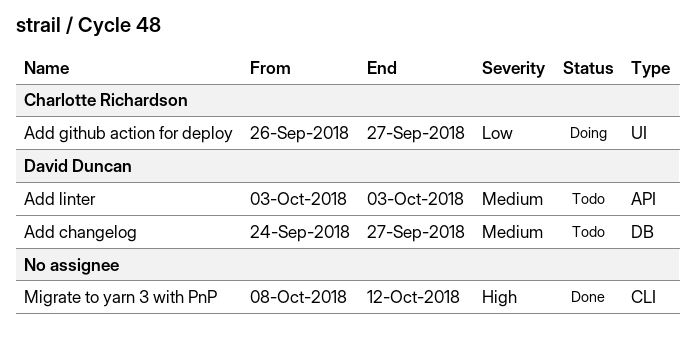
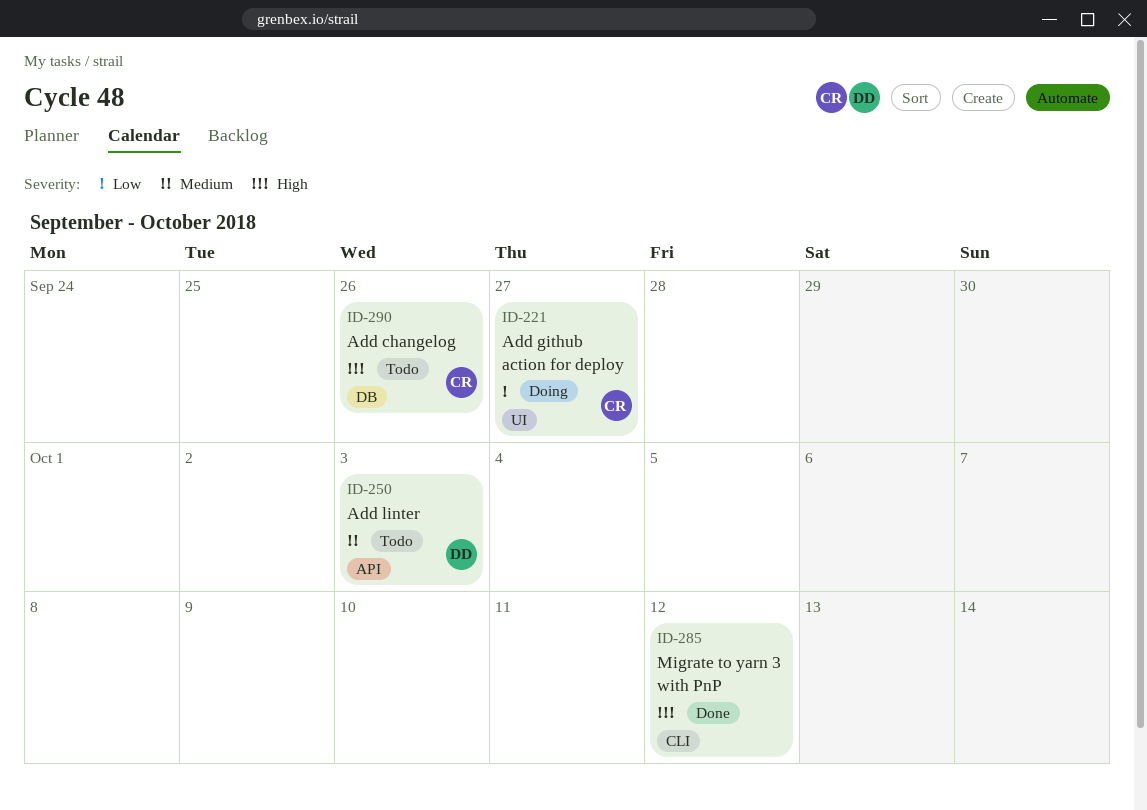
Add changelog, owner: David Duncan -> Charlotte Richardson
Add changelog, priority: Medium -> High
Add changelog, due: Sep 27 -> Sep 26

